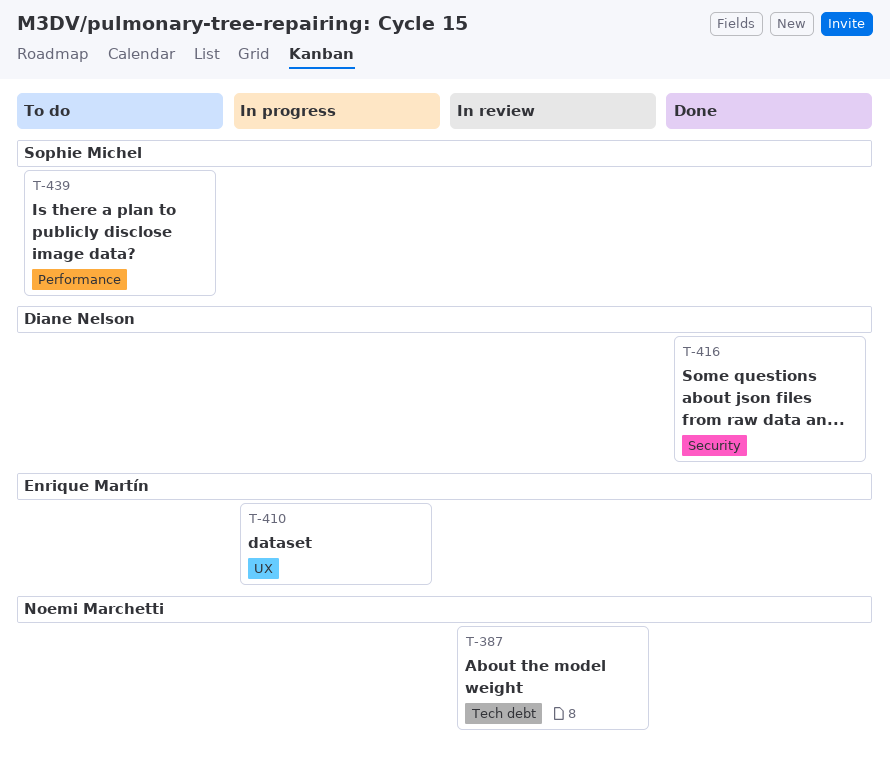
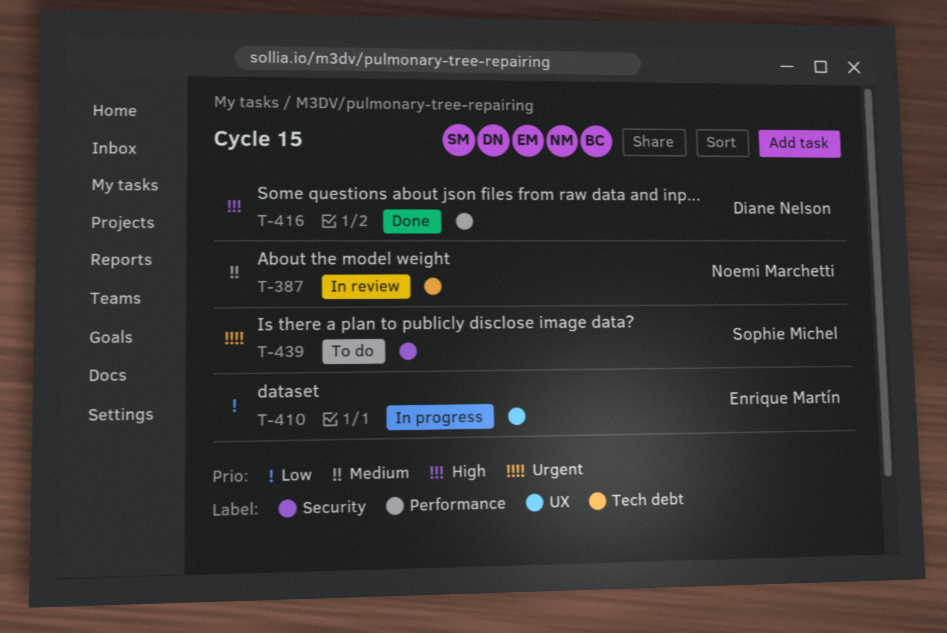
T-416, label: Security -> Performance
T-439, label: Performance -> Security

